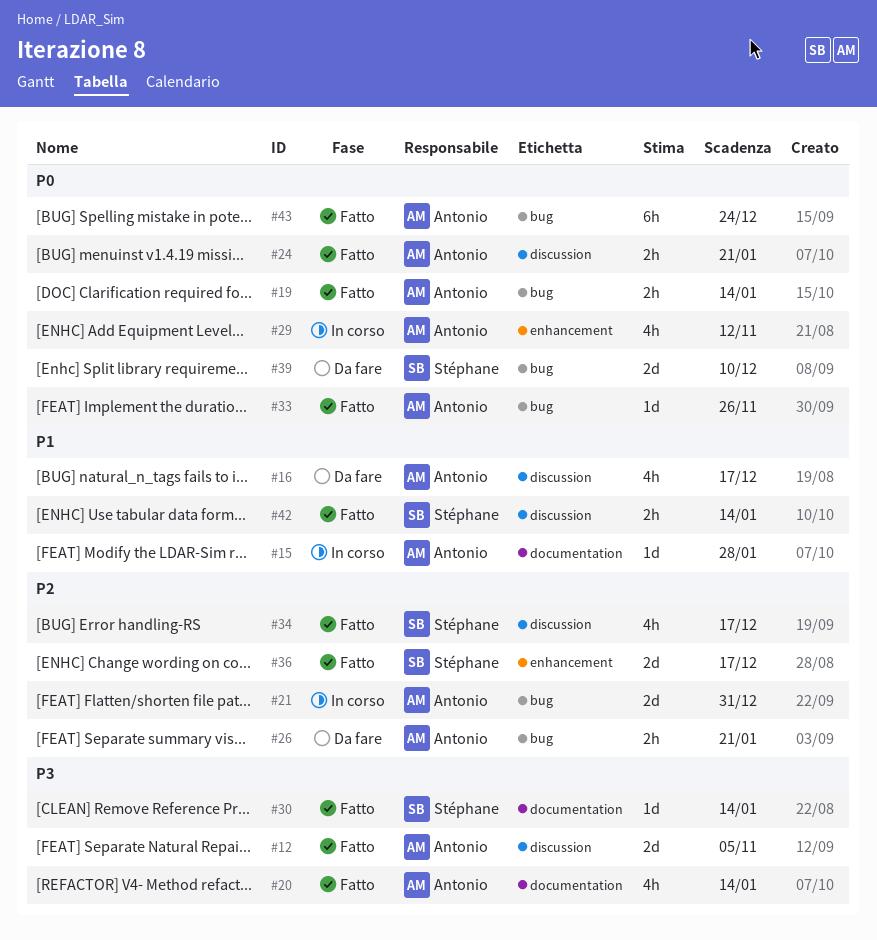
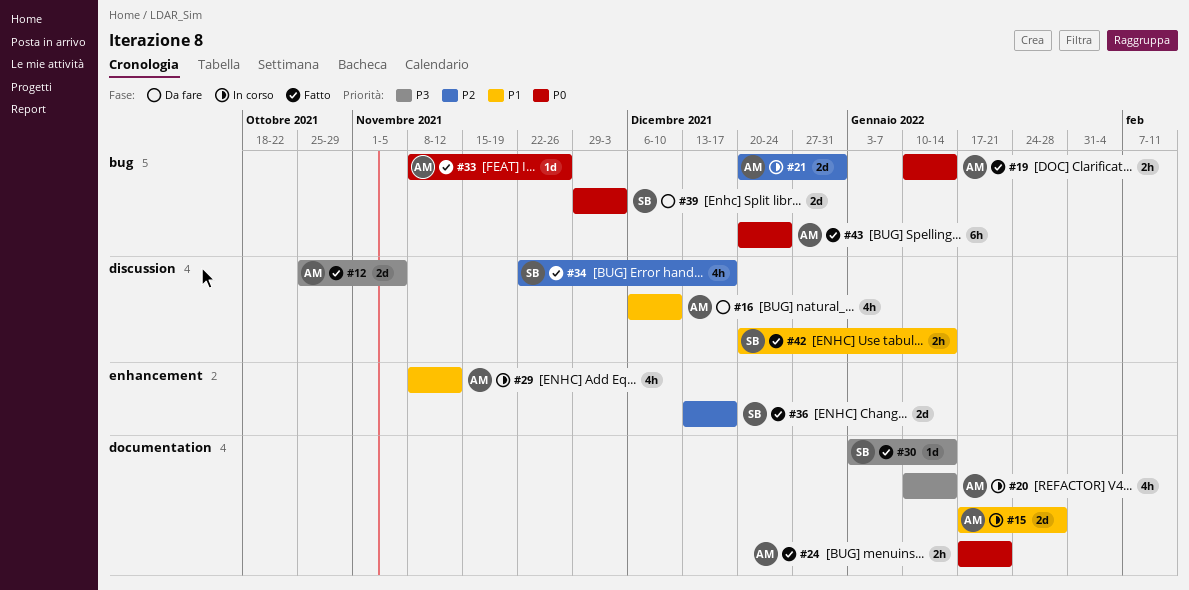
#15, estimate: 1d -> 2d
#16, due: Dec 17 -> Dec 10
#20, status: Fatto -> In corso
#24, label: discussion -> documentation
#26: present -> none
#29, priority: P0 -> P1
#39, due: Dec 10 -> Dec 3

